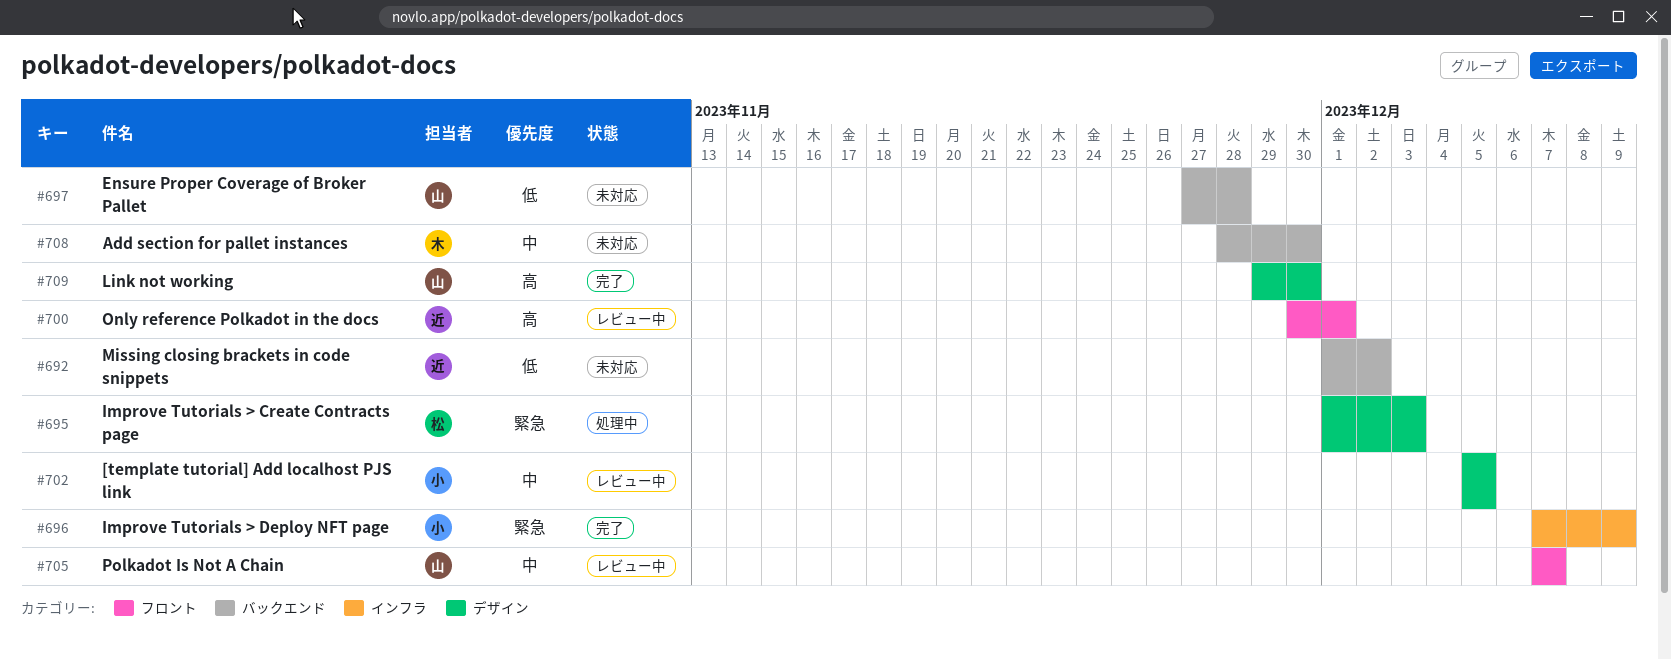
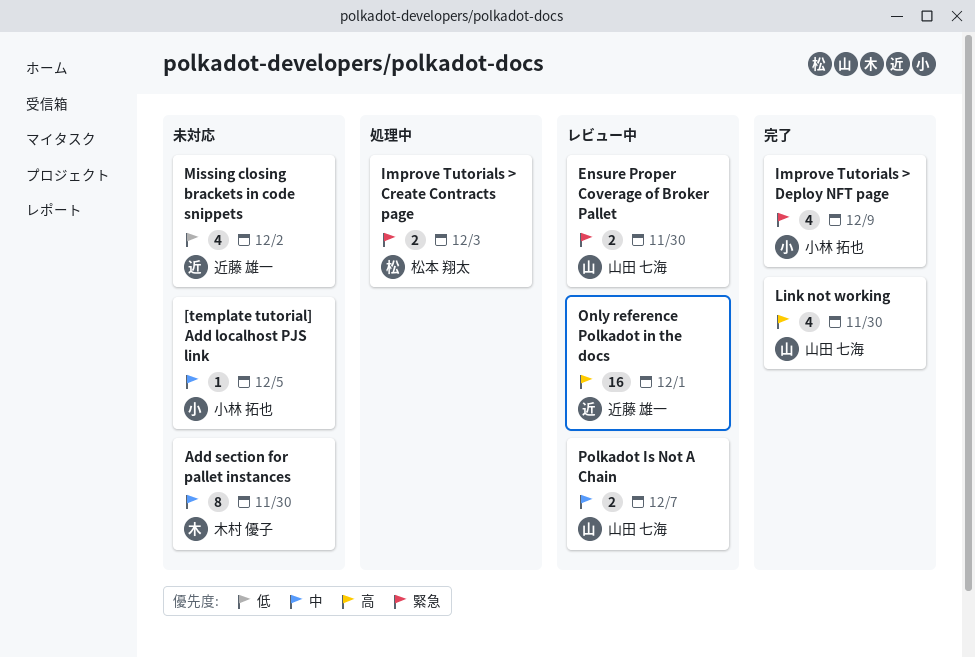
[template tutorial] Add localhost PJS link, status: レビュー中 -> 未対応
Ensure Proper Coverage of Broker Pallet, status: 未対応 -> レビュー中
Ensure Proper Coverage of Broker Pallet, priority: 低 -> 緊急
Ensure Proper Coverage of Broker Pallet, due: Nov 28 -> Nov 30

